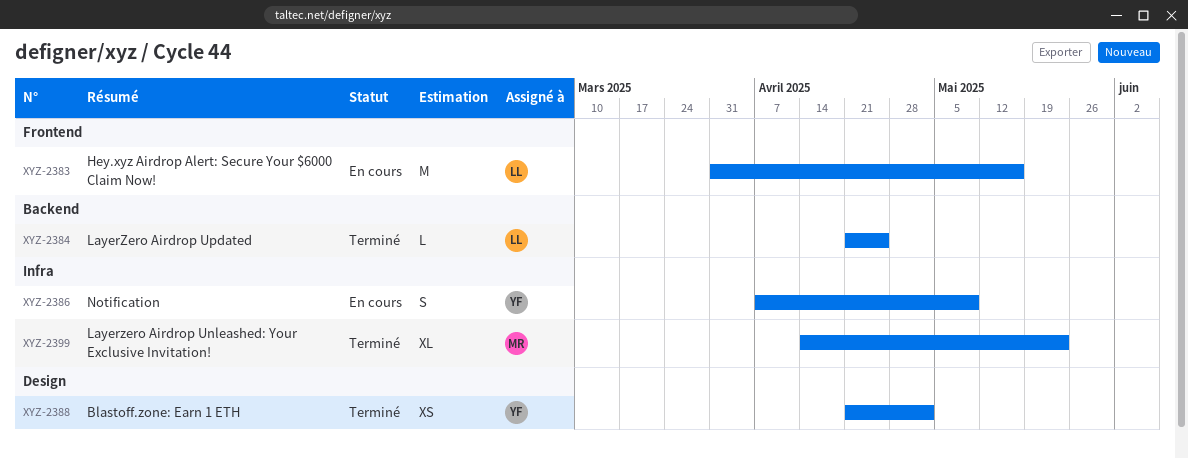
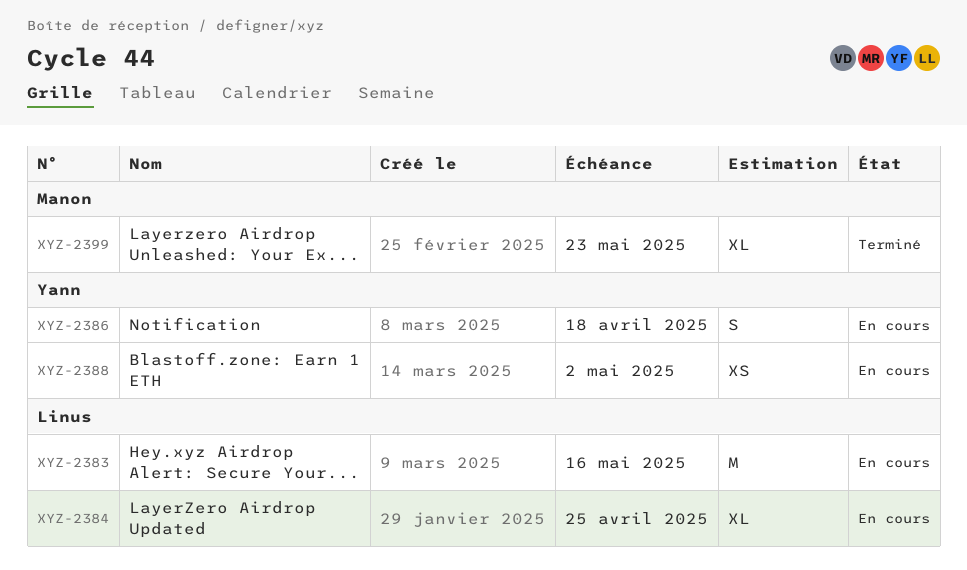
XYZ-2384, status: Terminé -> En cours
XYZ-2384, estimate: L -> XL
XYZ-2386, due: May 9 -> Apr 18
XYZ-2388, status: Terminé -> En cours

